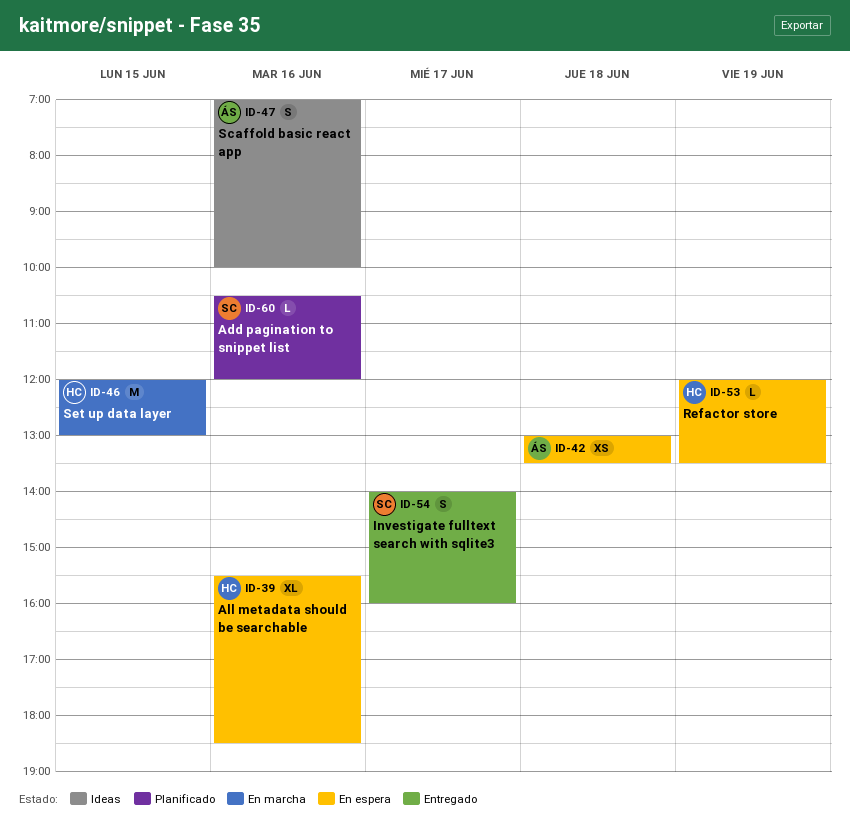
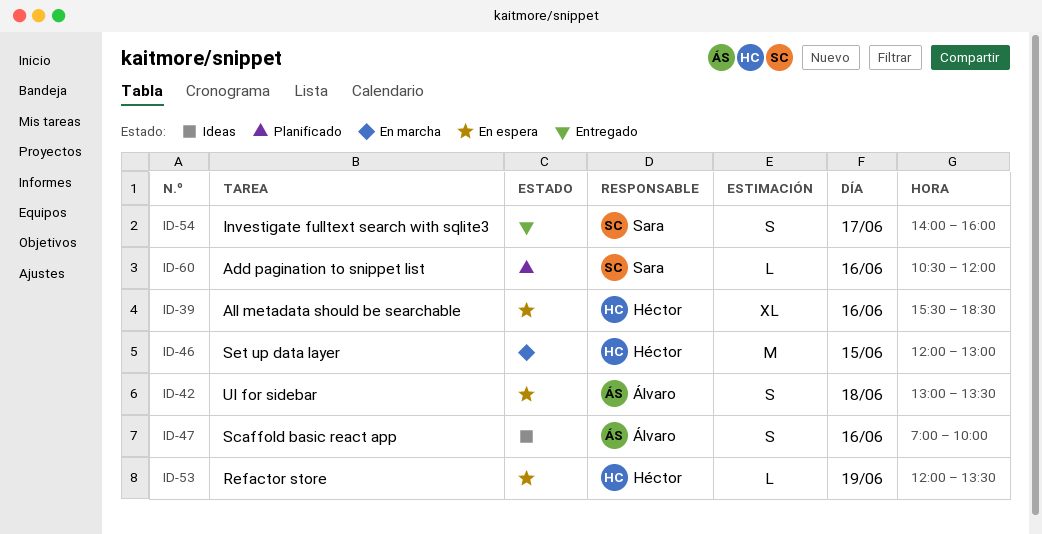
ID-42, estimate: XS -> S

